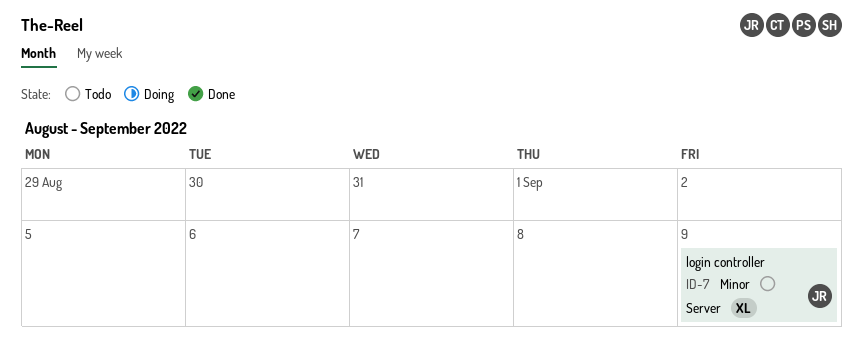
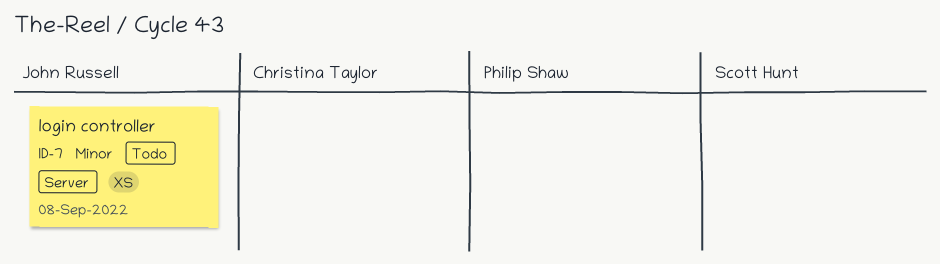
ID-7, estimate: XL -> XS
ID-7, due: Sep 9 -> Sep 8

